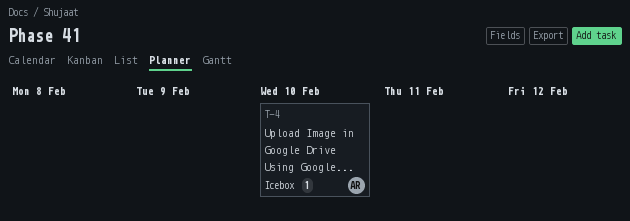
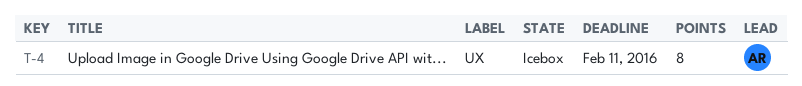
T-4, estimate: 1 -> 8
T-4, due: Feb 10 -> Feb 11

